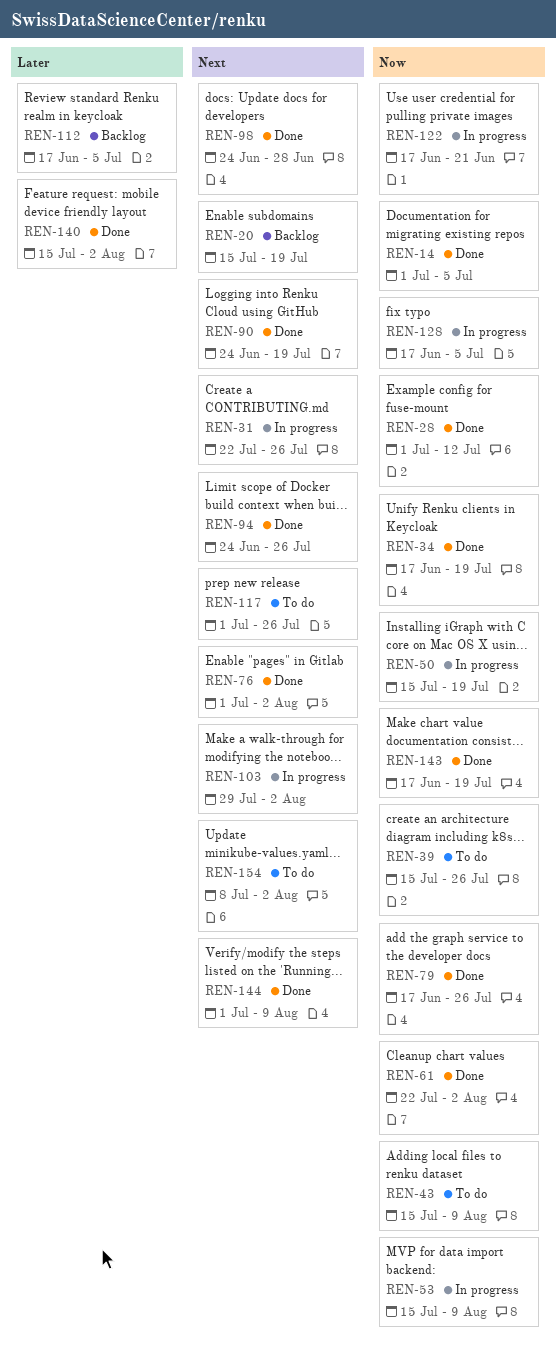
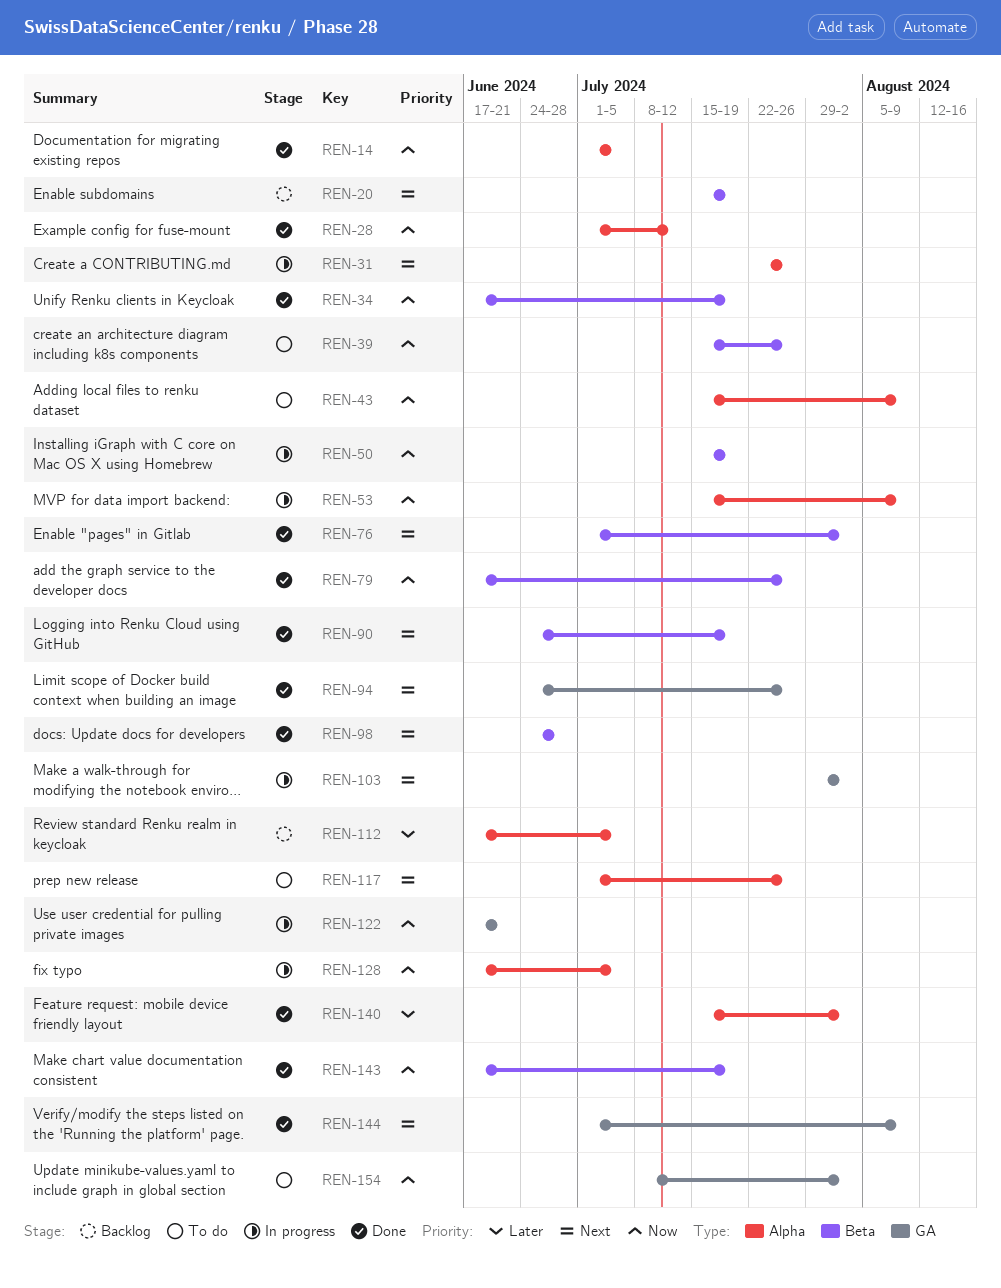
REN-61: present -> none
REN-154, priority: Next -> Now

